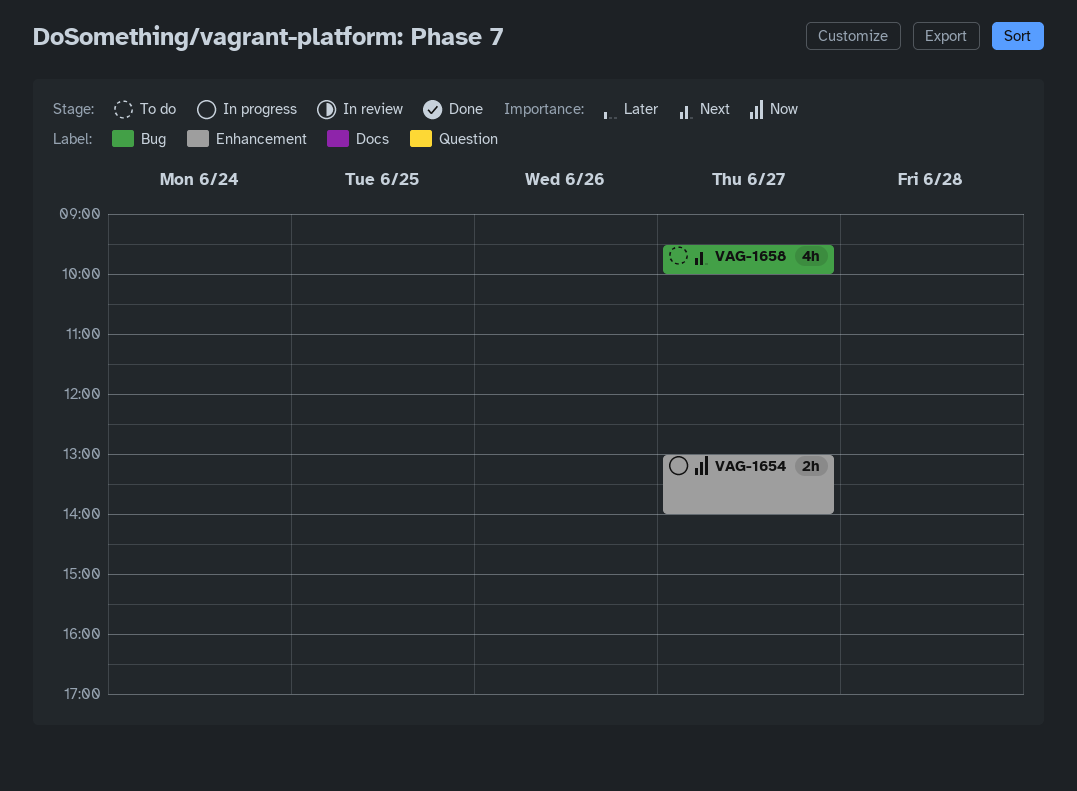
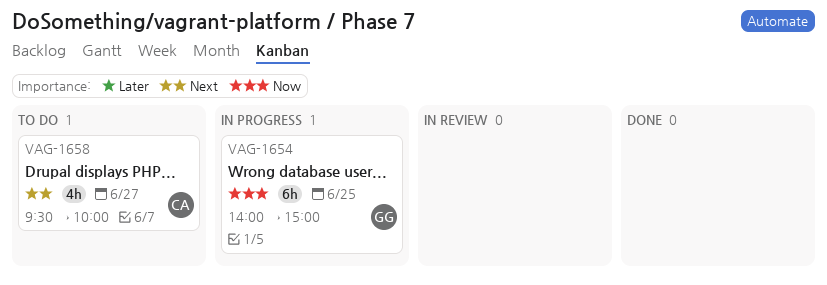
VAG-1654, estimate: 2h -> 6h
VAG-1654, day: Jun 27 -> Jun 25
VAG-1654, begins: 13:00 -> 14:00
VAG-1654, ends: 14:00 -> 15:00

